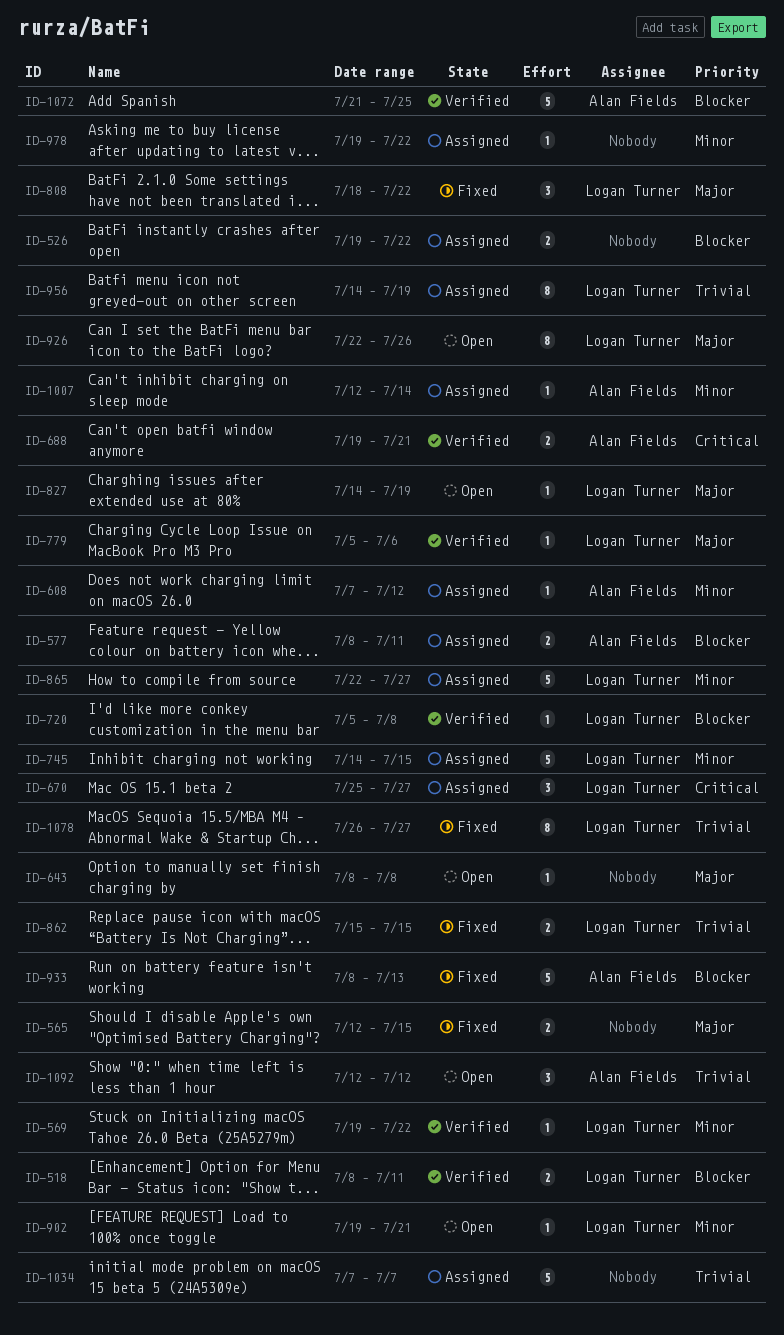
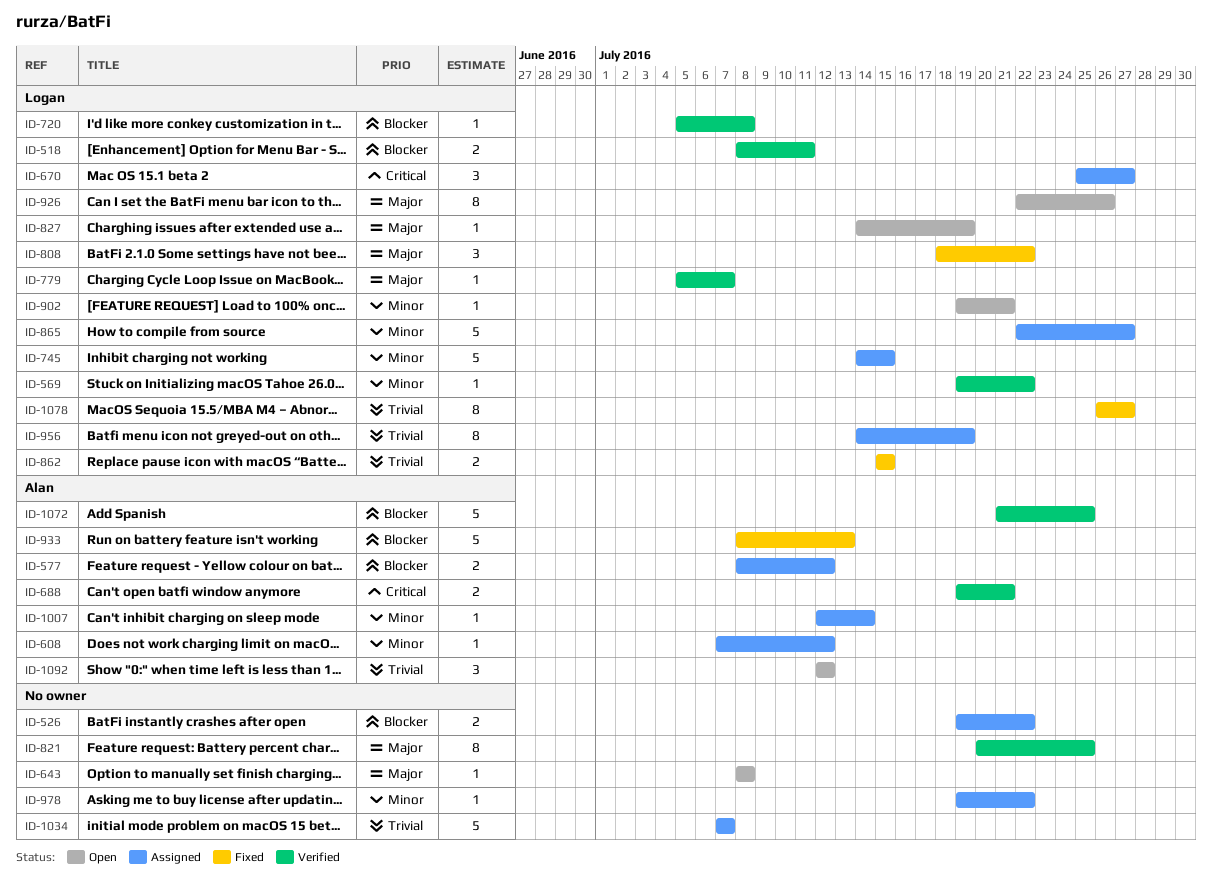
ID-565: present -> none
ID-577, due: Jul 11 -> Jul 12
ID-779, due: Jul 6 -> Jul 7
ID-821: none -> present

